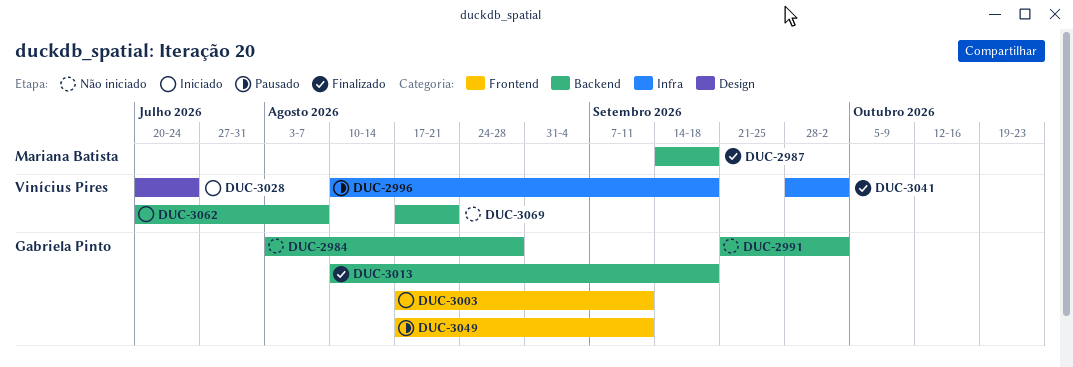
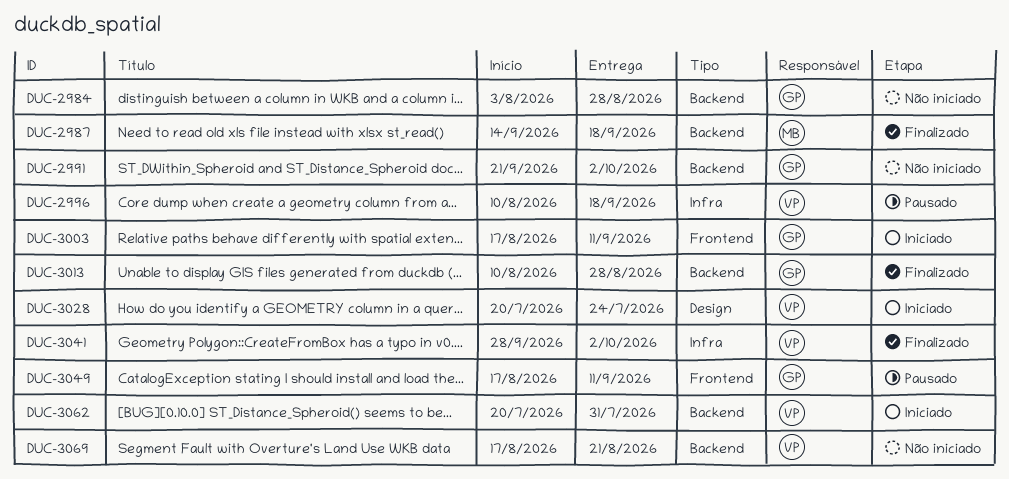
DUC-3013, due: Sep 18 -> Aug 28
DUC-3062, due: Aug 7 -> Jul 31

